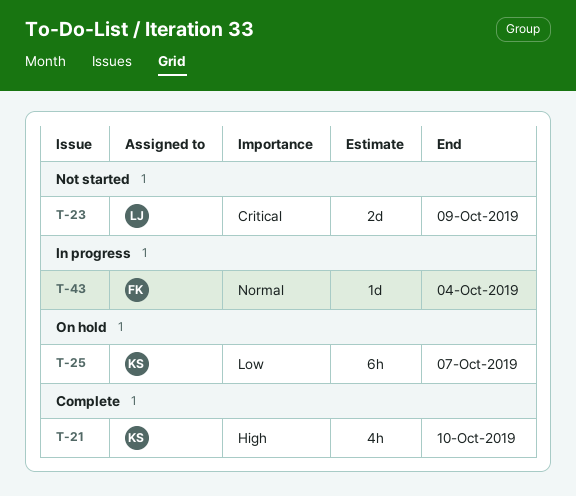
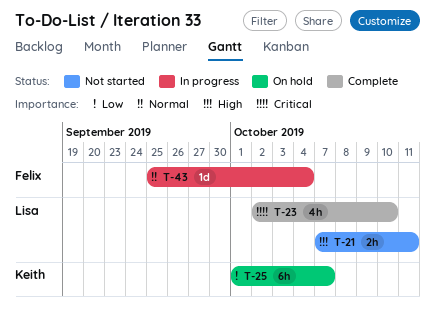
T-21, status: Complete -> Not started
T-21, owner: Keith -> Lisa
T-21, estimate: 4h -> 2h
T-21, due: Oct 10 -> Oct 11
T-23, status: Not started -> Complete
T-23, estimate: 2d -> 4h
T-23, due: Oct 9 -> Oct 10

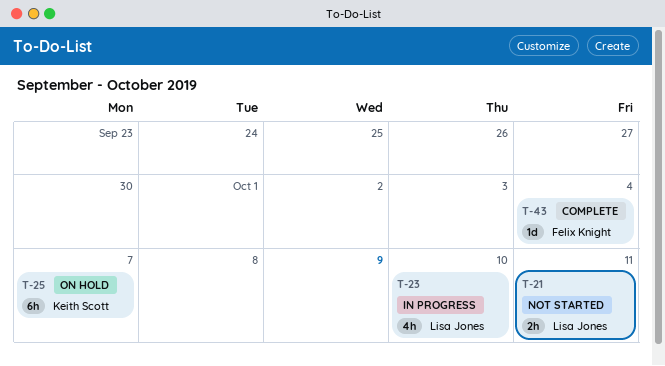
T-23, status: Complete -> In progress
T-43, status: In progress -> Complete

